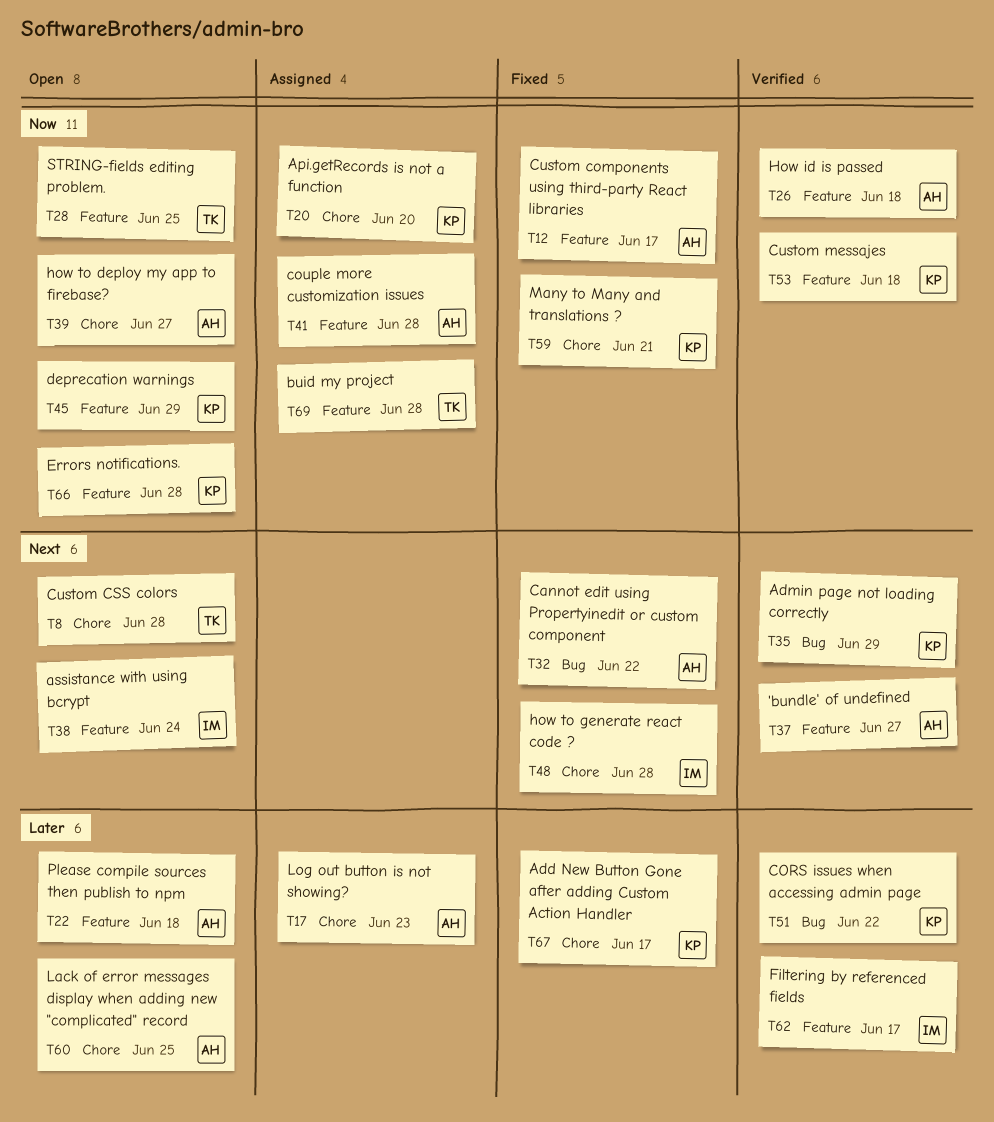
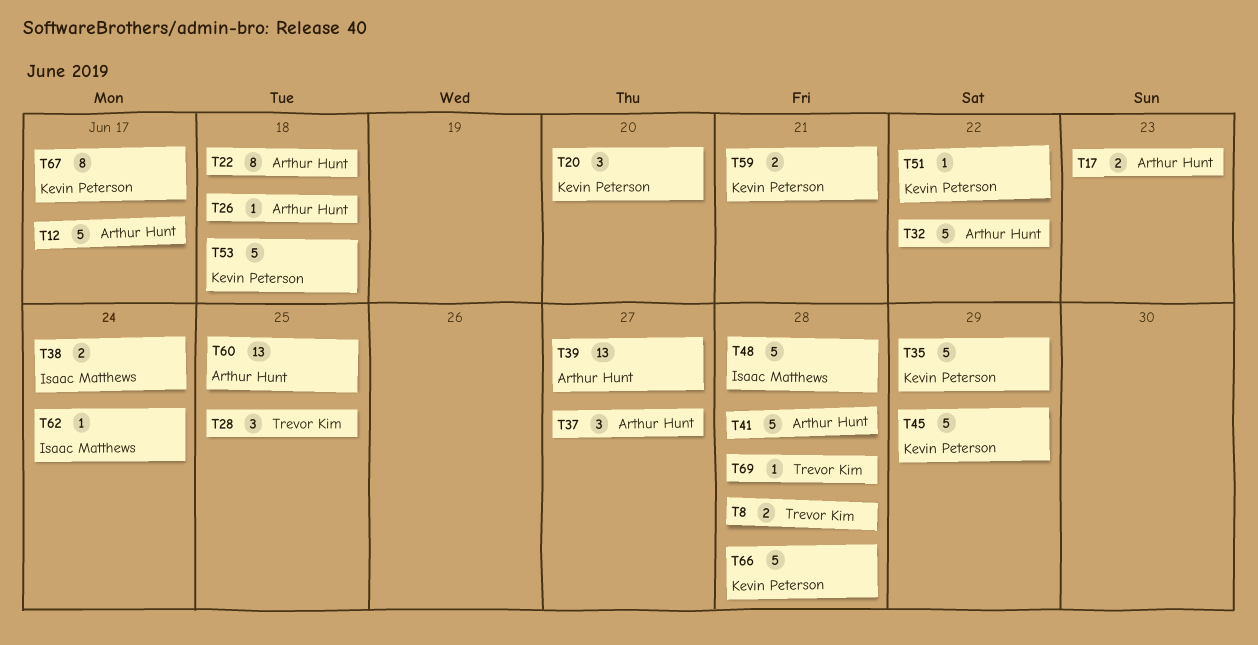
T62, due: Jun 17 -> Jun 24

